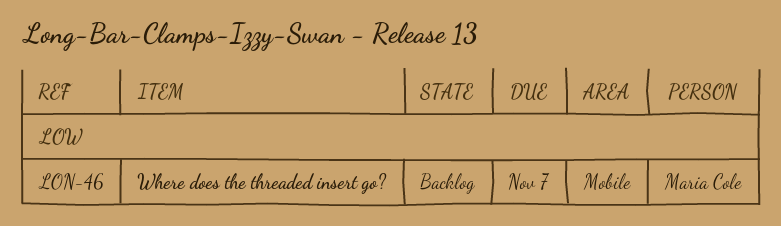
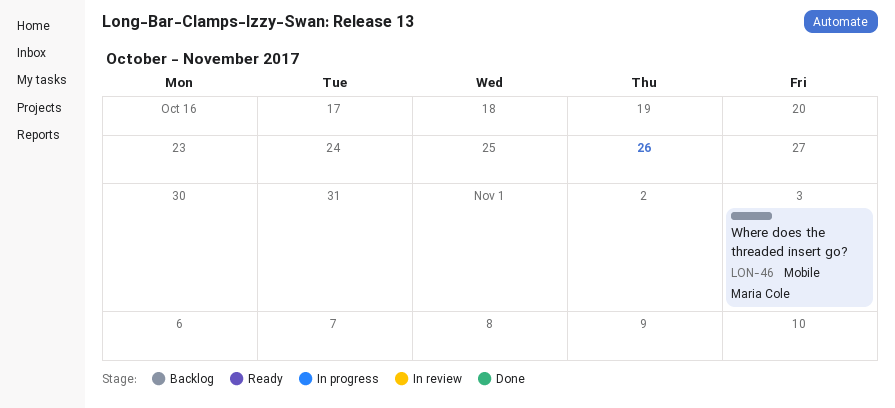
LON-46, due: Nov 7 -> Nov 3

